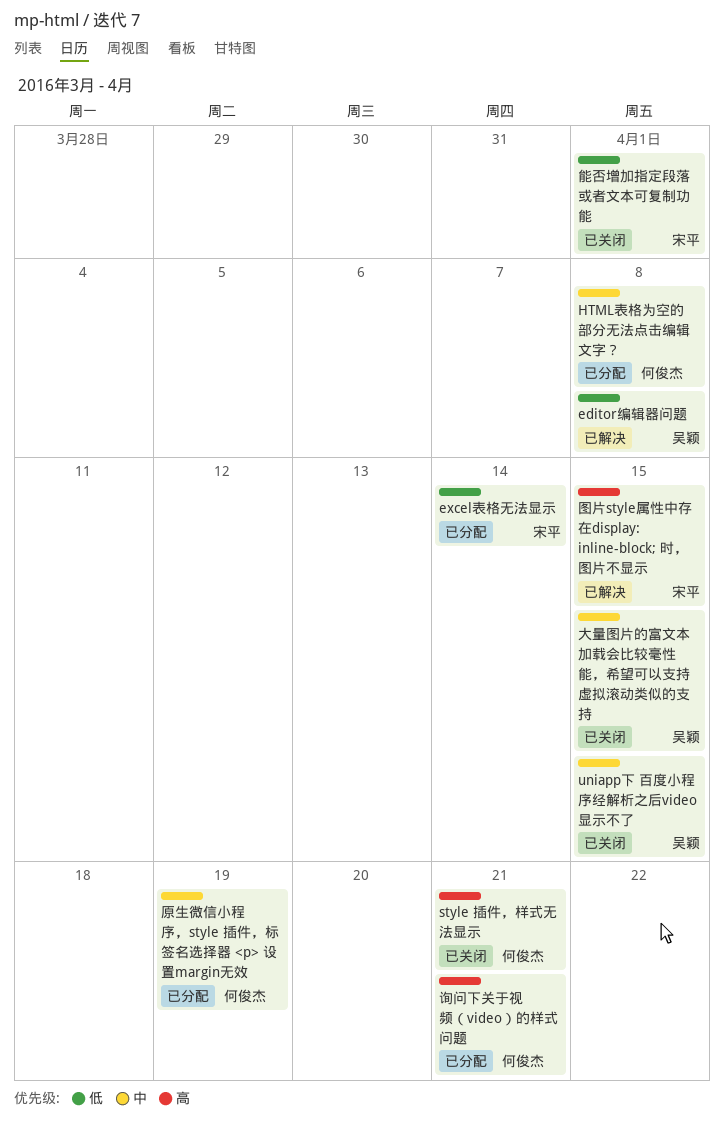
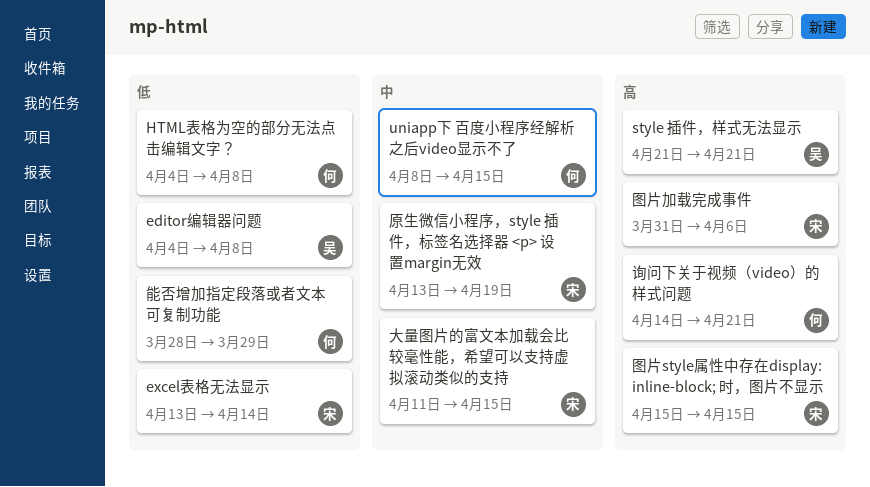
HTML表格为空的部分无法点击编辑文字？, priority: 中 -> 低
style 插件，样式无法显示, owner: 何俊杰 -> 吴颖
uniapp下 百度小程序经解析之后video显示不了, owner: 吴颖 -> 何俊杰
原生微信小程序，style 插件，标签名选择器 <p> 设置margin无效, owner: 何俊杰 -> 宋平
图片加载完成事件: none -> present
大量图片的富文本加载会比较毫性能，希望可以支持虚拟滚动类似的支持, owner: 吴颖 -> 宋平
能否增加指定段落或者文本可复制功能, owner: 宋平 -> 何俊杰
能否增加指定段落或者文本可复制功能, due: Apr 1 -> Mar 29

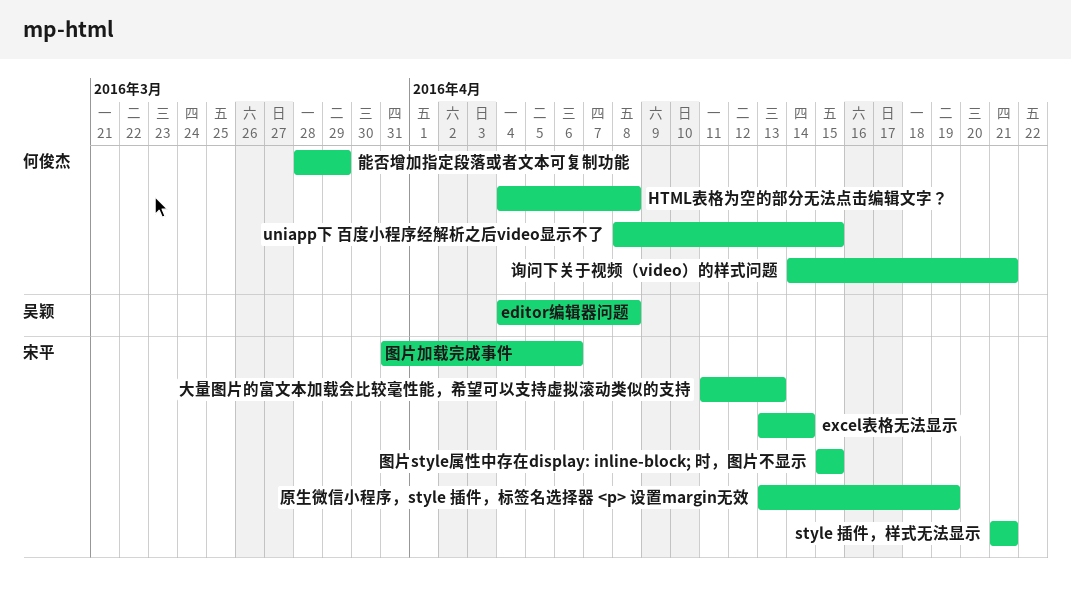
style 插件，样式无法显示, owner: 吴颖 -> 宋平
大量图片的富文本加载会比较毫性能，希望可以支持虚拟滚动类似的支持, due: Apr 15 -> Apr 13

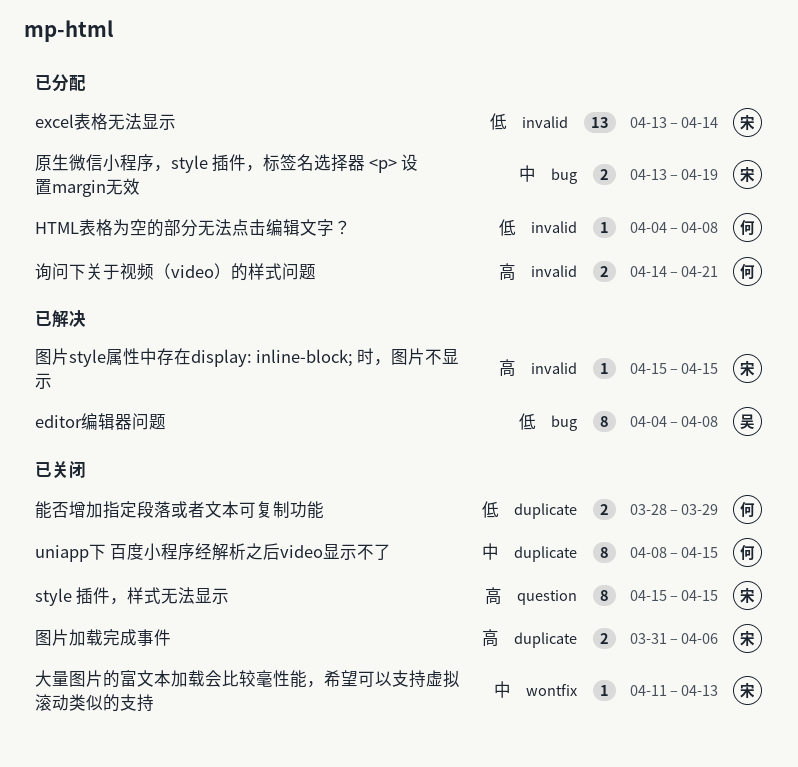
style 插件，样式无法显示, start: Apr 21 -> Apr 15
style 插件，样式无法显示, due: Apr 21 -> Apr 15

